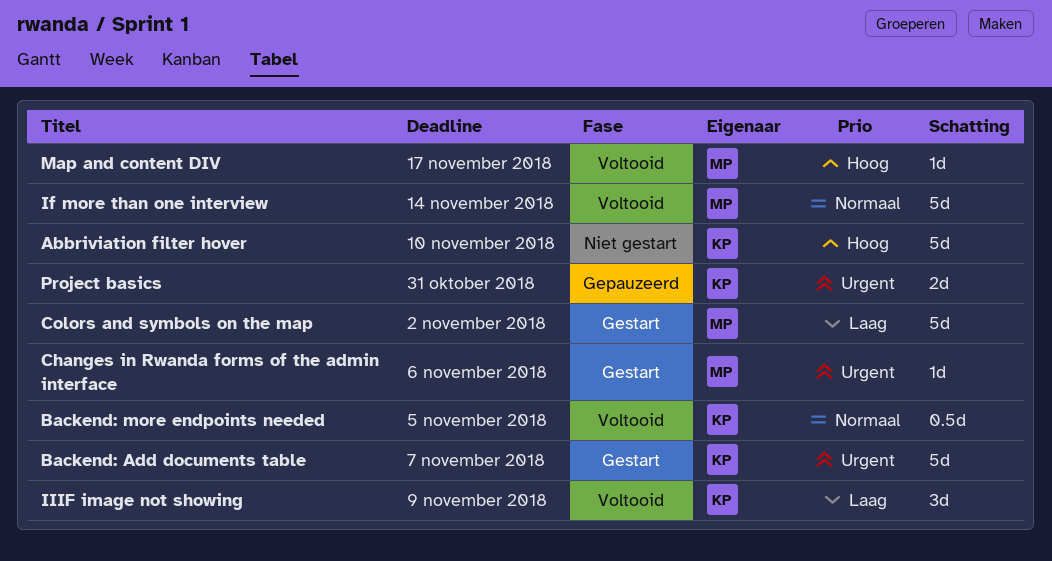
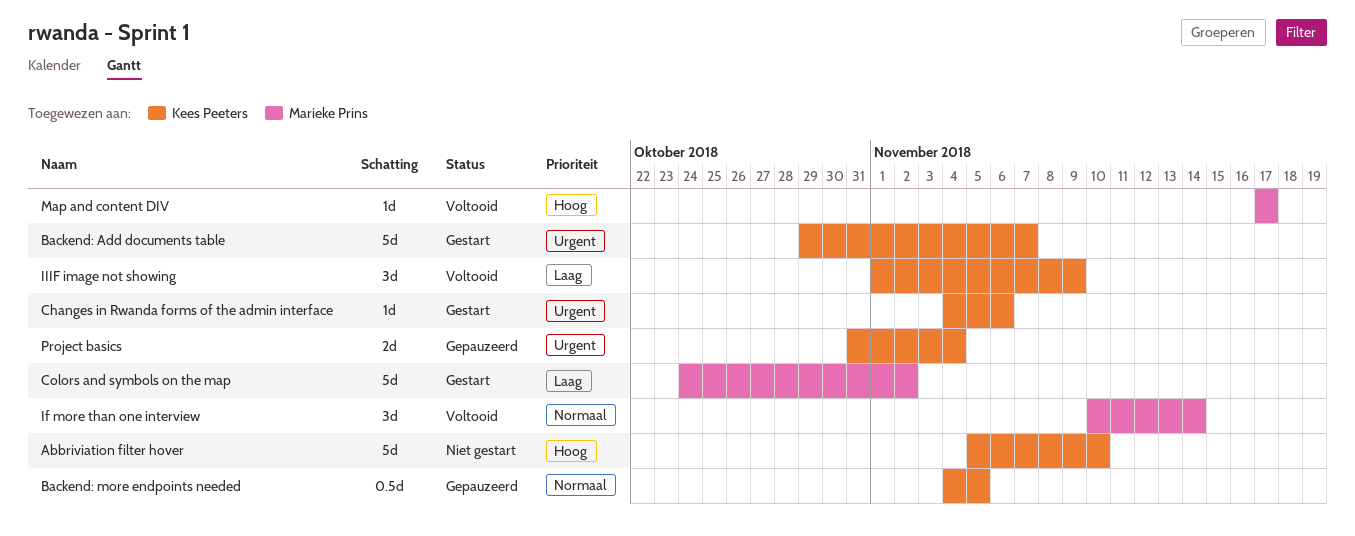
Backend: more endpoints needed, status: Voltooid -> Gepauzeerd
Changes in Rwanda forms of the admin interface, owner: Marieke Prins -> Kees Peeters
If more than one interview, estimate: 5d -> 3d
Project basics, due: Oct 31 -> Nov 4

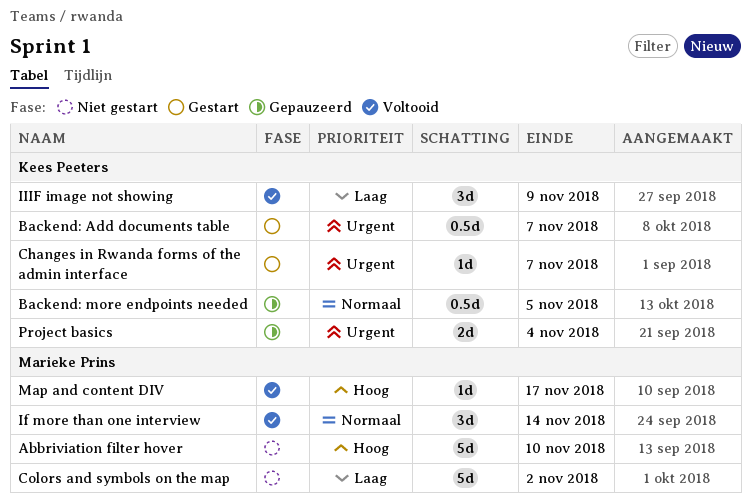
Abbriviation filter hover, owner: Kees Peeters -> Marieke Prins
Backend: Add documents table, estimate: 5d -> 0.5d
Changes in Rwanda forms of the admin interface, due: Nov 6 -> Nov 7
Colors and symbols on the map, status: Gestart -> Niet gestart

